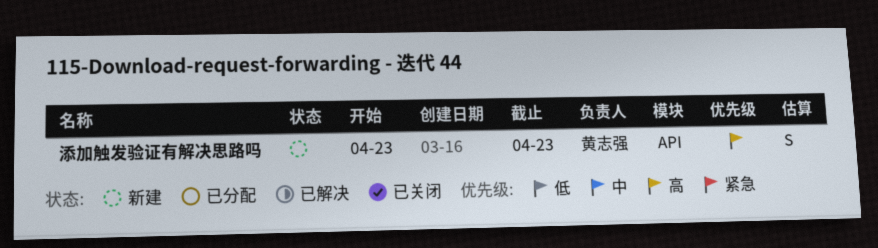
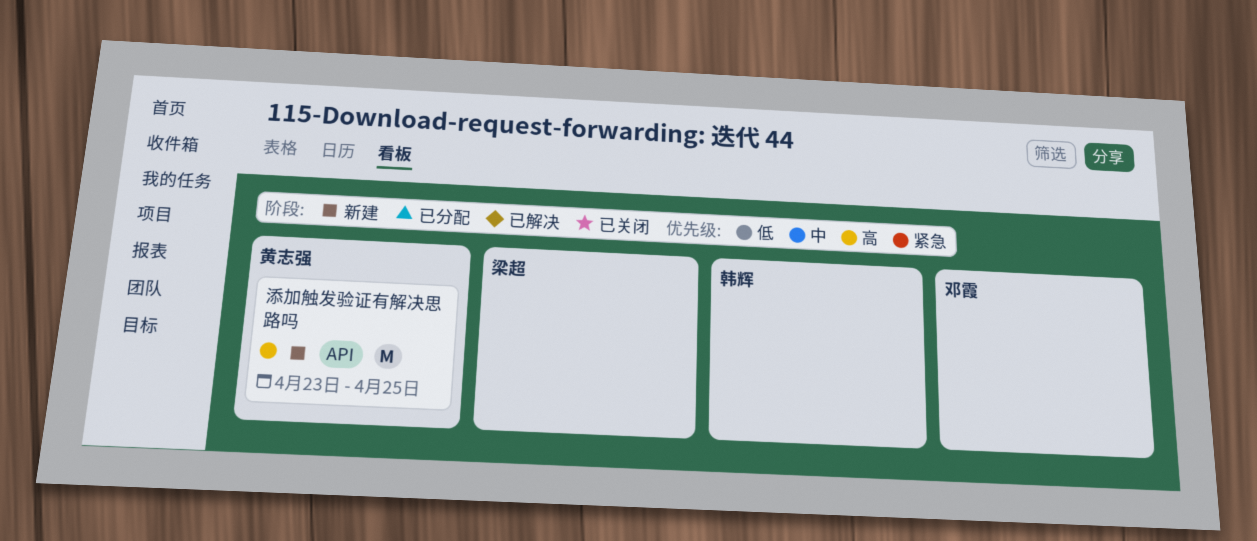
添加触发验证有解决思路吗, estimate: S -> M
添加触发验证有解决思路吗, due: Apr 23 -> Apr 25

